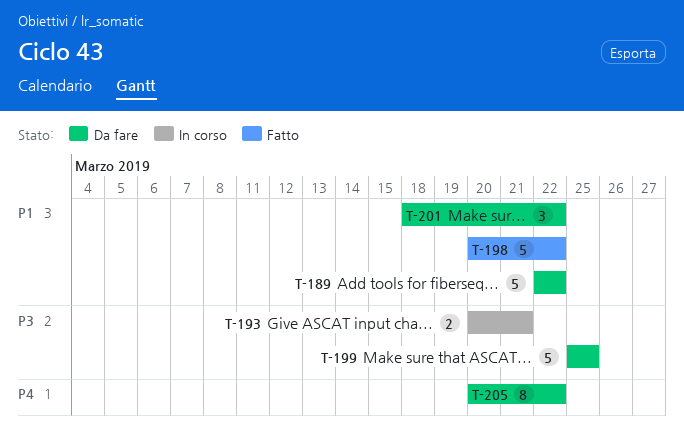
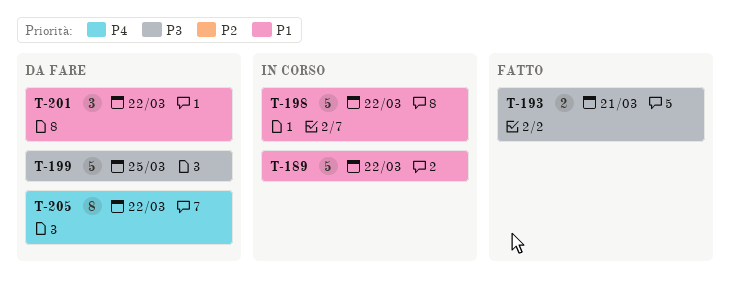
T-189, status: Da fare -> In corso
T-193, status: In corso -> Fatto
T-198, status: Fatto -> In corso

